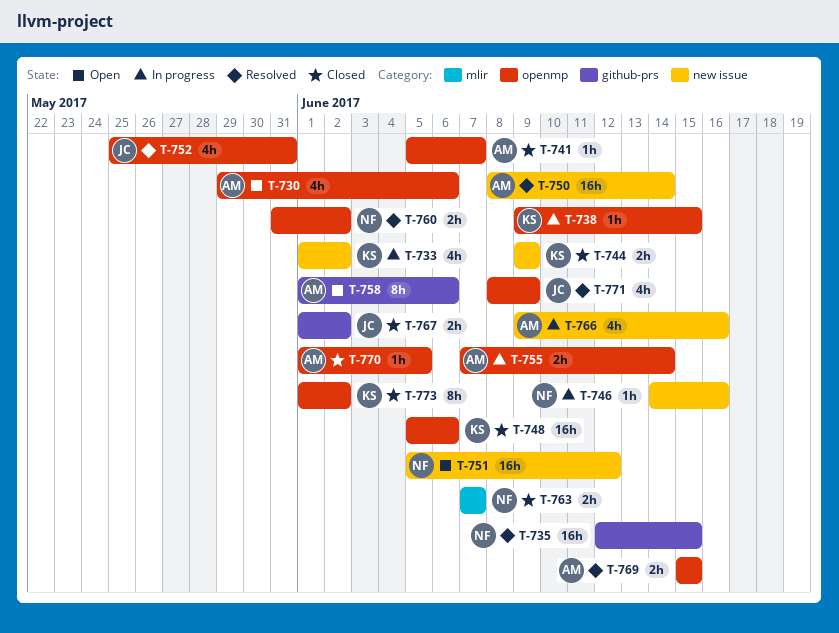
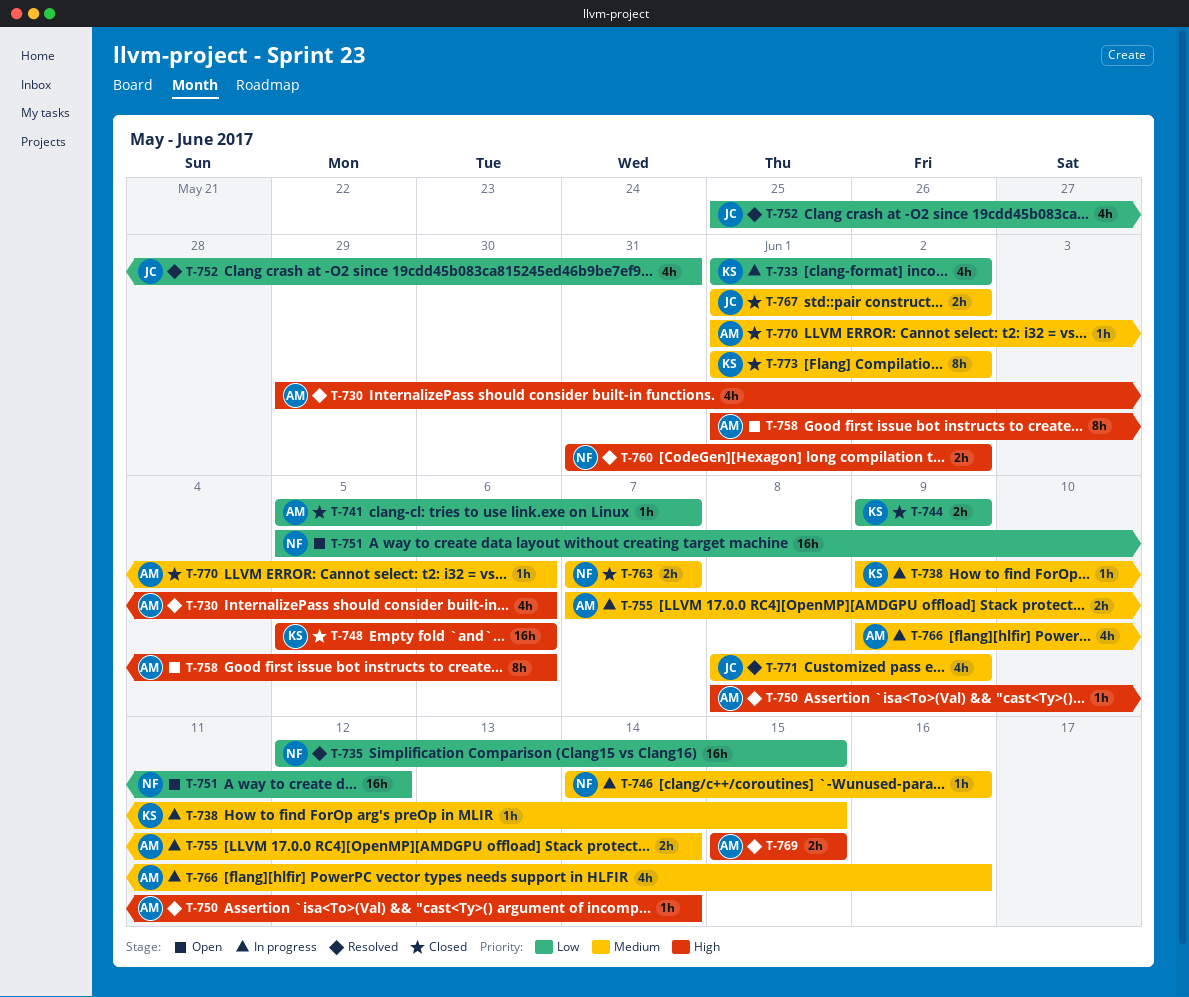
T-730, status: Open -> Resolved
T-750, estimate: 16h -> 1h
T-770, due: Jun 5 -> Jun 6

